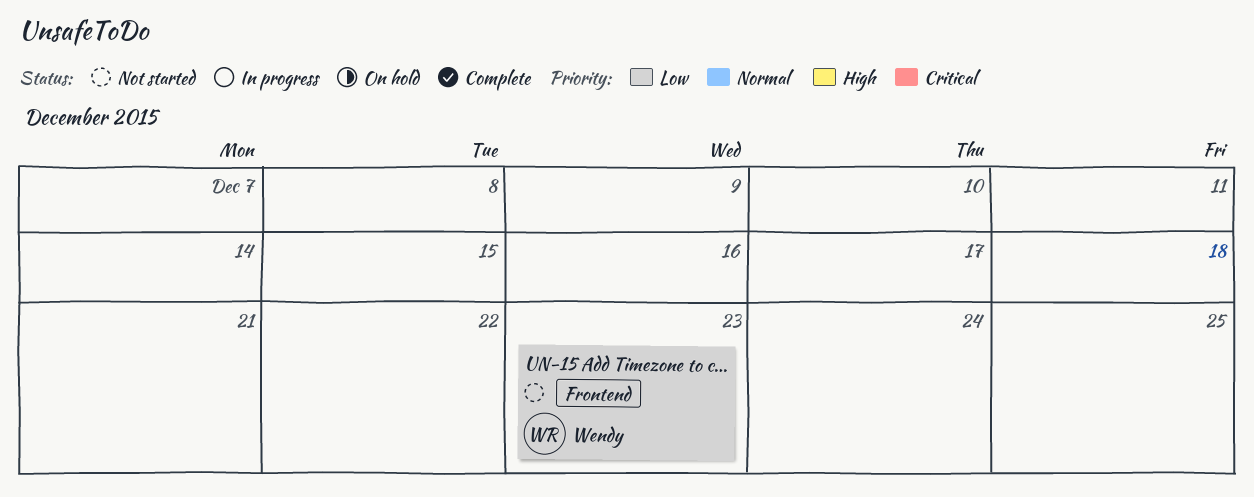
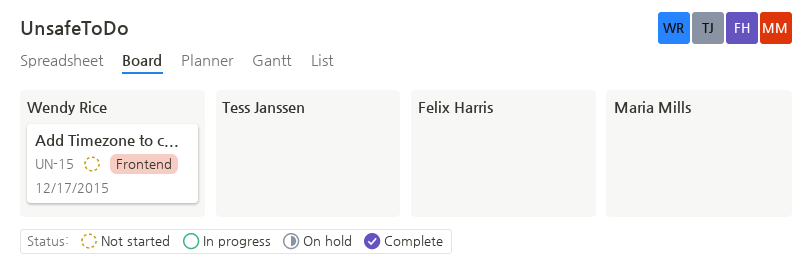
UN-15, due: Dec 23 -> Dec 17

